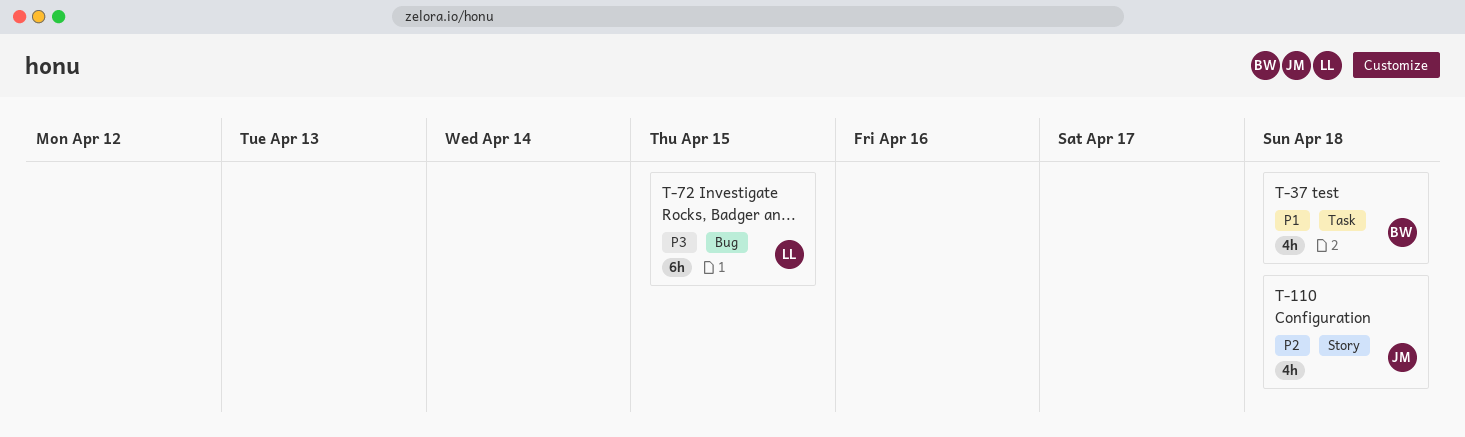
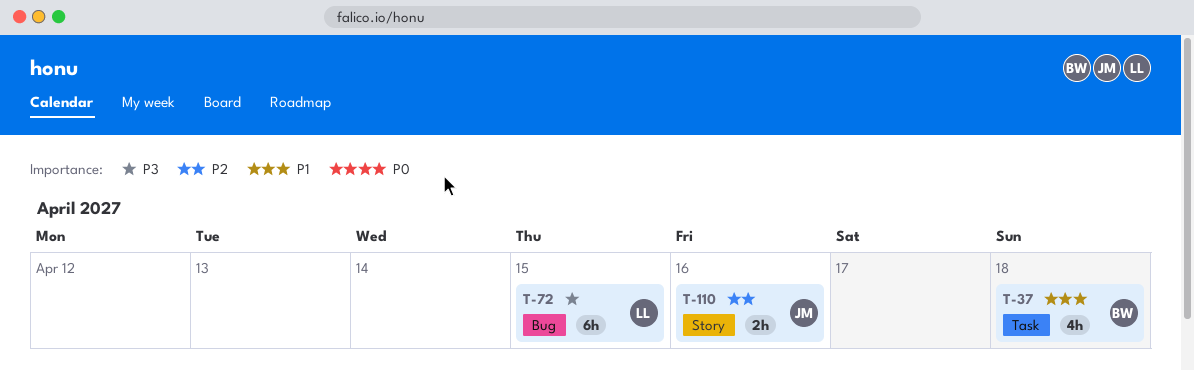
T-110, estimate: 4h -> 2h
T-110, due: Apr 18 -> Apr 16

